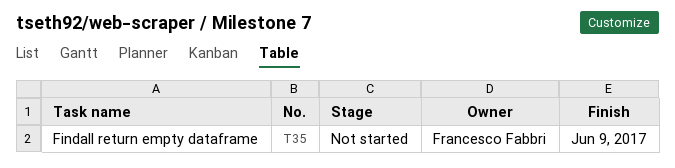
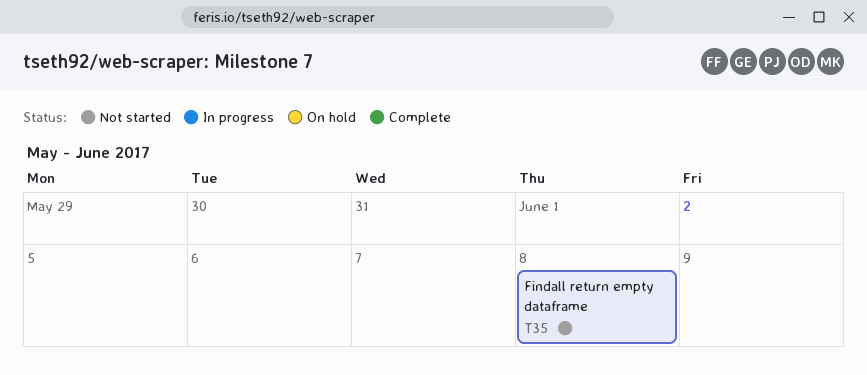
T35, due: Jun 9 -> Jun 8

